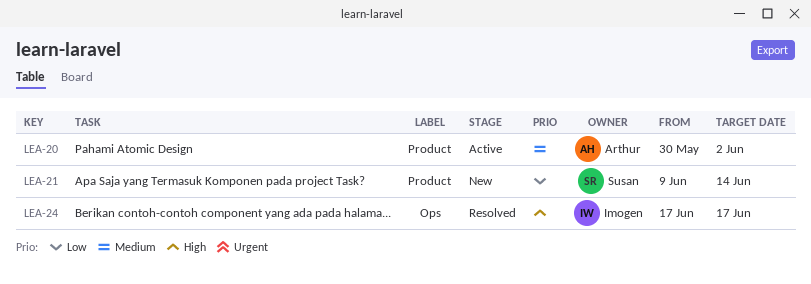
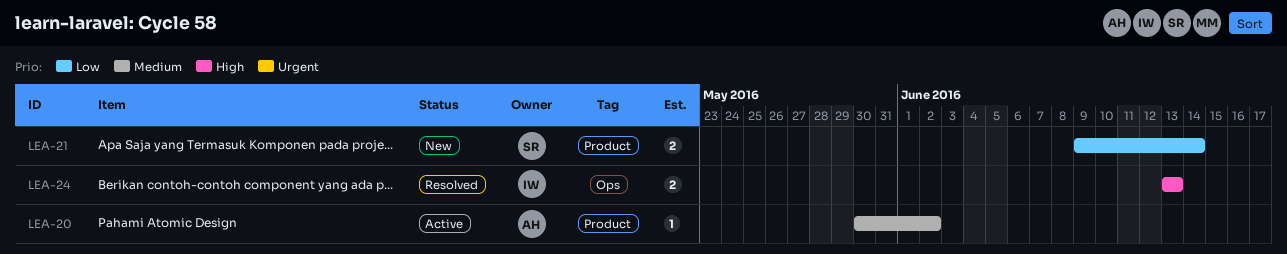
LEA-24, start: Jun 17 -> Jun 13
LEA-24, due: Jun 17 -> Jun 13

